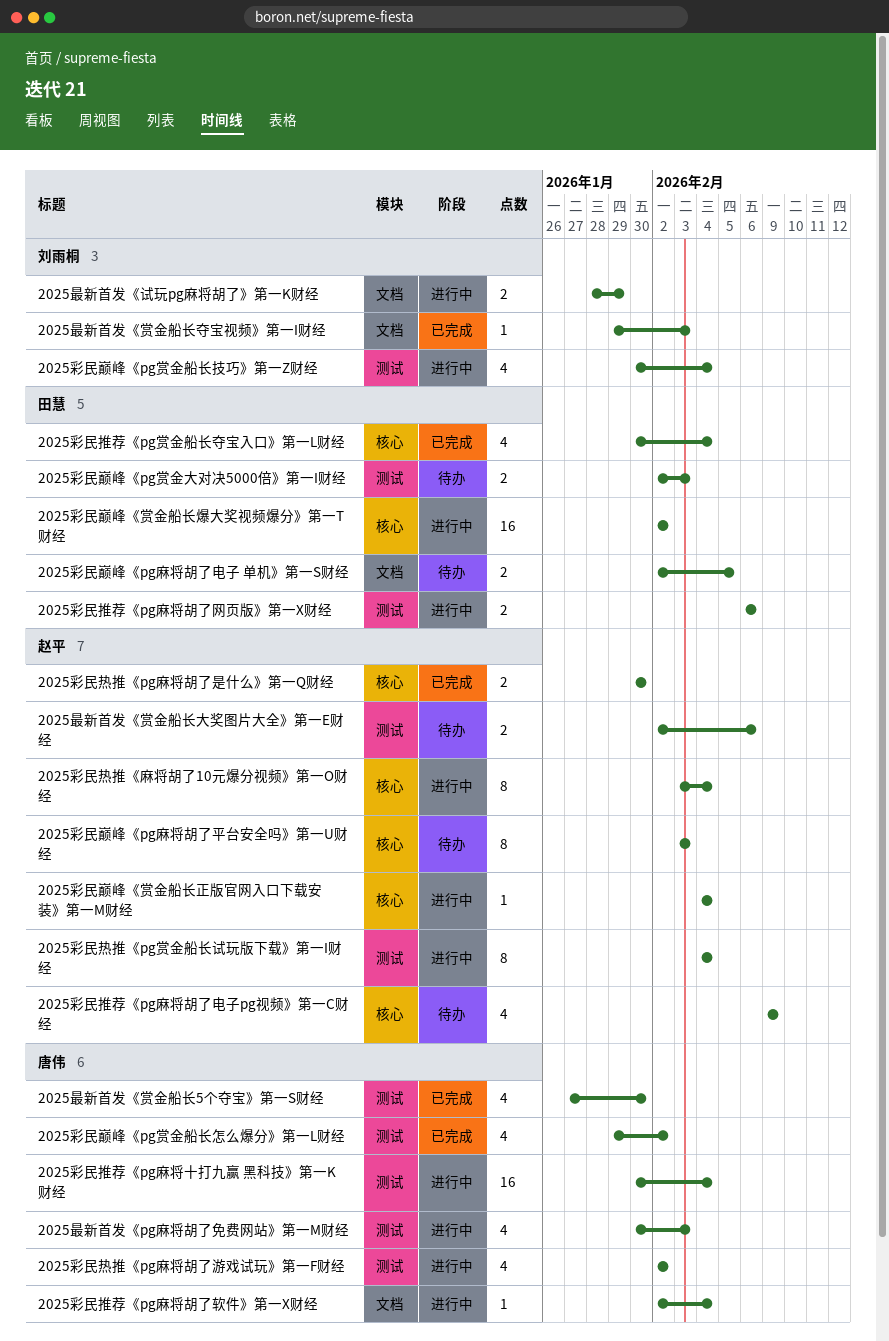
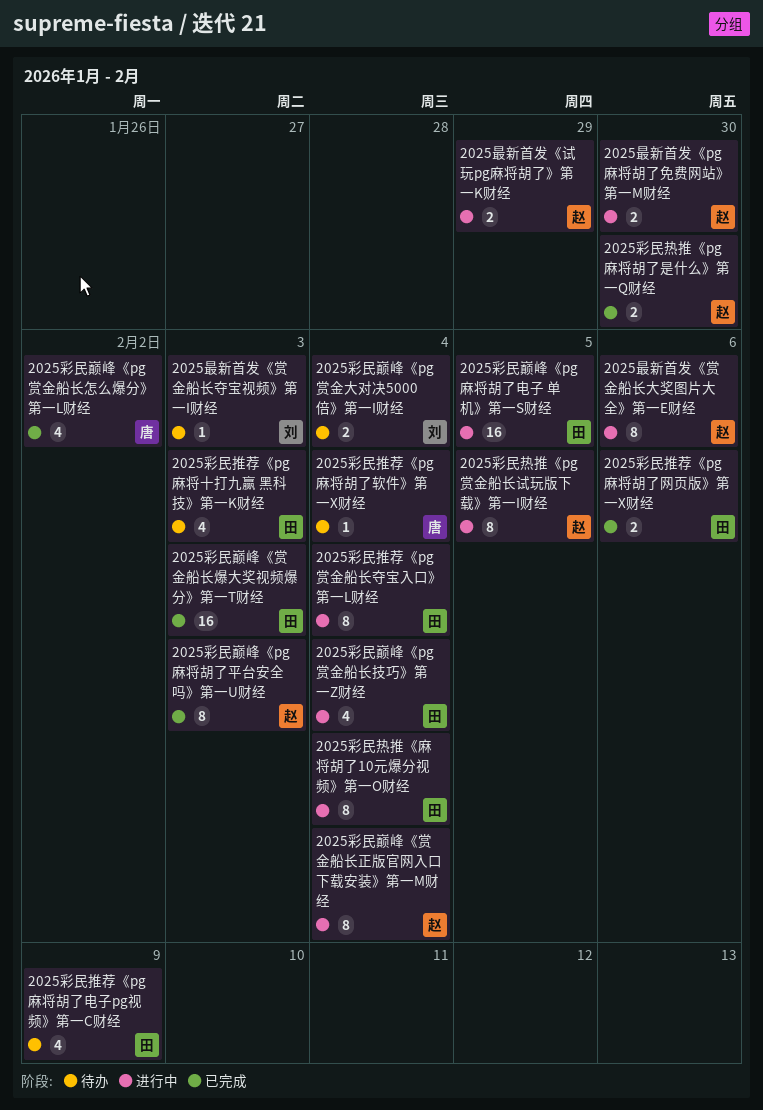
2025彩民巅峰《pg赏金大对决5000倍》第一I财经, owner: 田慧 -> 刘雨桐
2025彩民巅峰《pg赏金大对决5000倍》第一I财经, due: Feb 3 -> Feb 4
2025彩民巅峰《pg赏金船长技巧》第一Z财经, owner: 刘雨桐 -> 田慧
2025彩民巅峰《pg麻将胡了平台安全吗》第一U财经, status: 待办 -> 已完成
2025彩民巅峰《pg麻将胡了电子 单机》第一S财经, status: 待办 -> 进行中
2025彩民巅峰《pg麻将胡了电子 单机》第一S财经, estimate: 2 -> 16
2025彩民巅峰《赏金船长正版官网入口下载安装》第一M财经, estimate: 1 -> 8
2025彩民巅峰《赏金船长爆大奖视频爆分》第一T财经, status: 进行中 -> 已完成
2025彩民巅峰《赏金船长爆大奖视频爆分》第一T财经, due: Feb 2 -> Feb 3
2025彩民推荐《pg赏金船长夺宝入口》第一L财经, status: 已完成 -> 进行中
2025彩民推荐《pg赏金船长夺宝入口》第一L财经, estimate: 4 -> 8
2025彩民推荐《pg麻将十打九赢 黑科技》第一K财经, status: 进行中 -> 待办
2025彩民推荐《pg麻将十打九赢 黑科技》第一K财经, owner: 唐伟 -> 田慧
2025彩民推荐《pg麻将十打九赢 黑科技》第一K财经, estimate: 16 -> 4
2025彩民推荐《pg麻将十打九赢 黑科技》第一K财经, due: Feb 4 -> Feb 3
2025彩民推荐《pg麻将胡了电子pg视频》第一C财经, owner: 赵平 -> 田慧
2025彩民推荐《pg麻将胡了网页版》第一X财经, status: 进行中 -> 已完成
2025彩民推荐《pg麻将胡了软件》第一X财经, status: 进行中 -> 待办
2025彩民热推《pg赏金船长试玩版下载》第一I财经, due: Feb 4 -> Feb 5
2025彩民热推《pg麻将胡了游戏试玩》第一F财经: present -> none
2025彩民热推《麻将胡了10元爆分视频》第一O财经, owner: 赵平 -> 田慧
2025最新首发《pg麻将胡了免费网站》第一M财经, owner: 唐伟 -> 赵平
2025最新首发《pg麻将胡了免费网站》第一M财经, estimate: 4 -> 2
2025最新首发《pg麻将胡了免费网站》第一M财经, due: Feb 3 -> Jan 30
2025最新首发《试玩pg麻将胡了》第一K财经, owner: 刘雨桐 -> 赵平
2025最新首发《赏金船长5个夺宝》第一S财经: present -> none
2025最新首发《赏金船长大奖图片大全》第一E财经, status: 待办 -> 进行中
2025最新首发《赏金船长大奖图片大全》第一E财经, estimate: 2 -> 8
2025最新首发《赏金船长夺宝视频》第一I财经, status: 已完成 -> 待办

